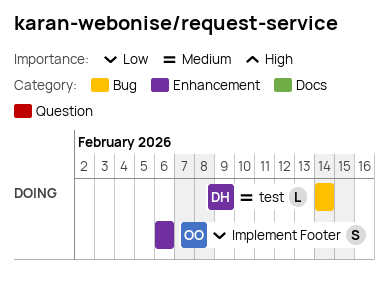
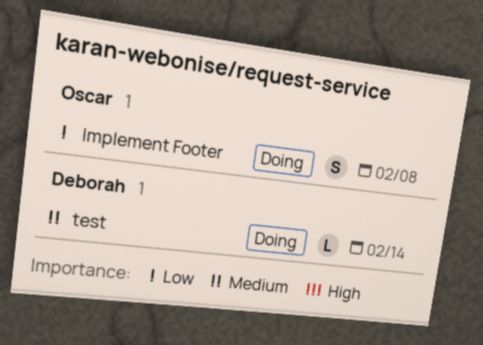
Implement Footer, due: Feb 6 -> Feb 8

